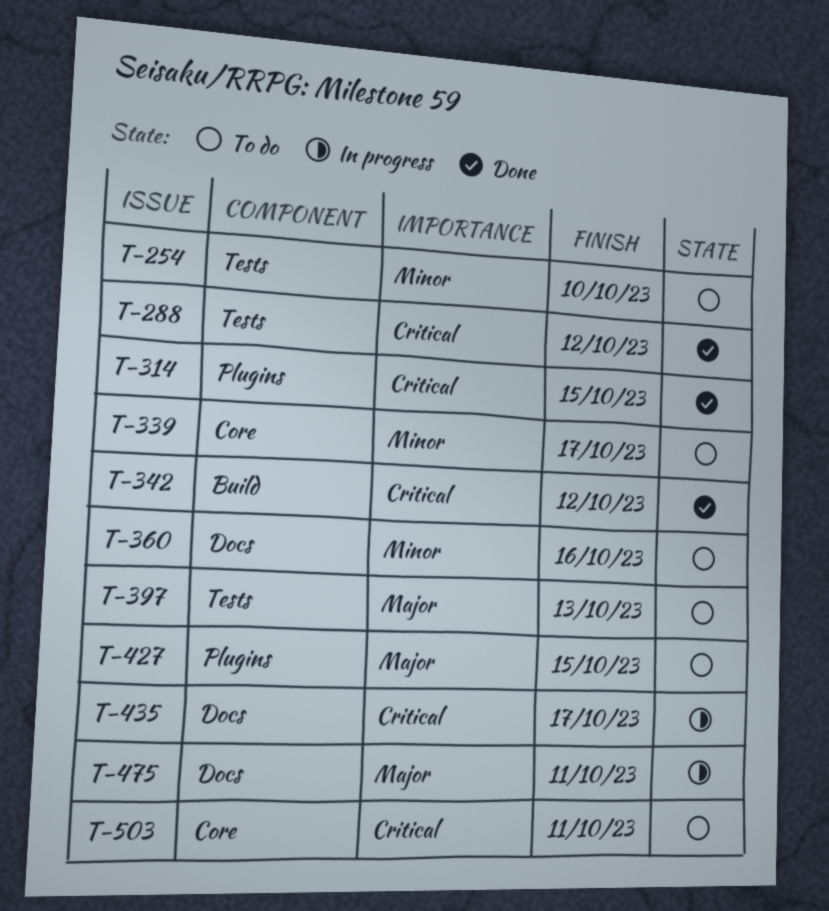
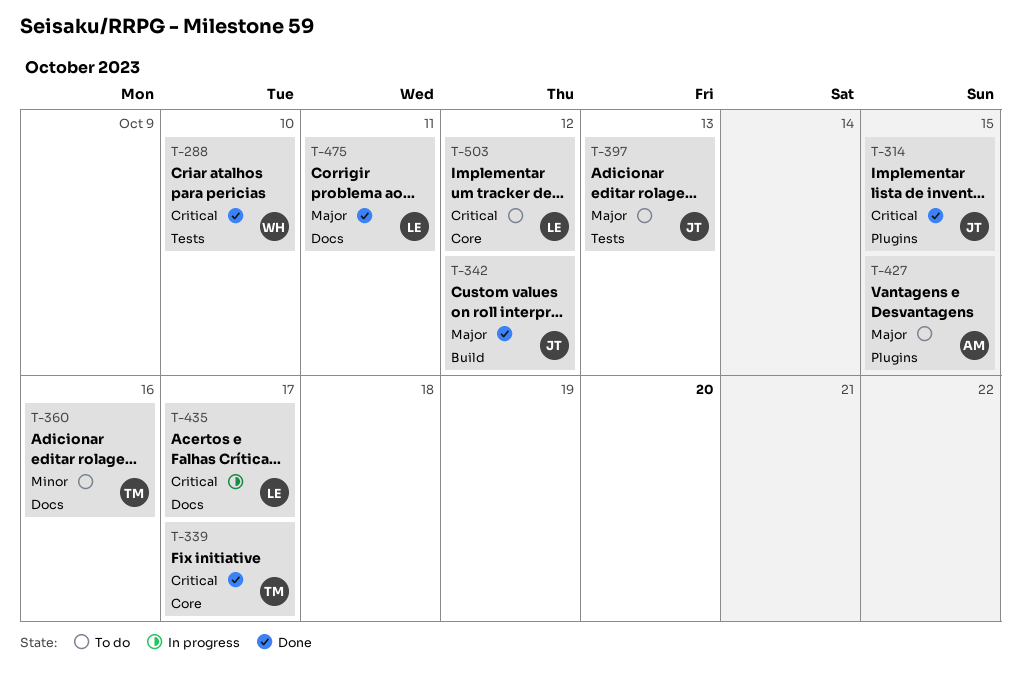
T-254: present -> none
T-288, due: Oct 12 -> Oct 10
T-339, status: To do -> Done
T-339, priority: Minor -> Critical
T-342, priority: Critical -> Major
T-475, status: In progress -> Done
T-503, due: Oct 11 -> Oct 12

